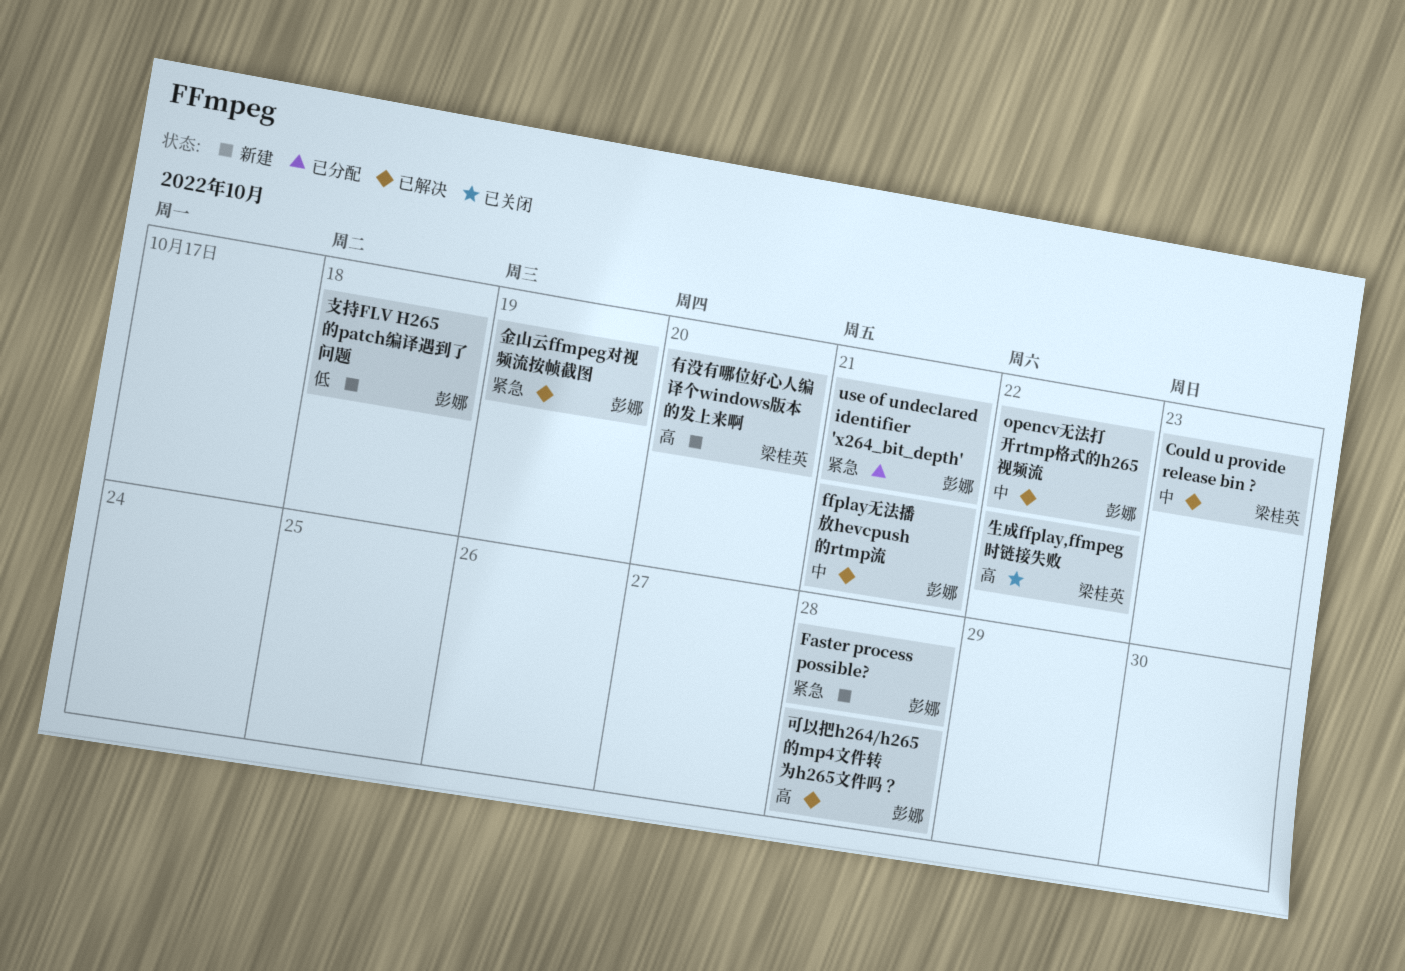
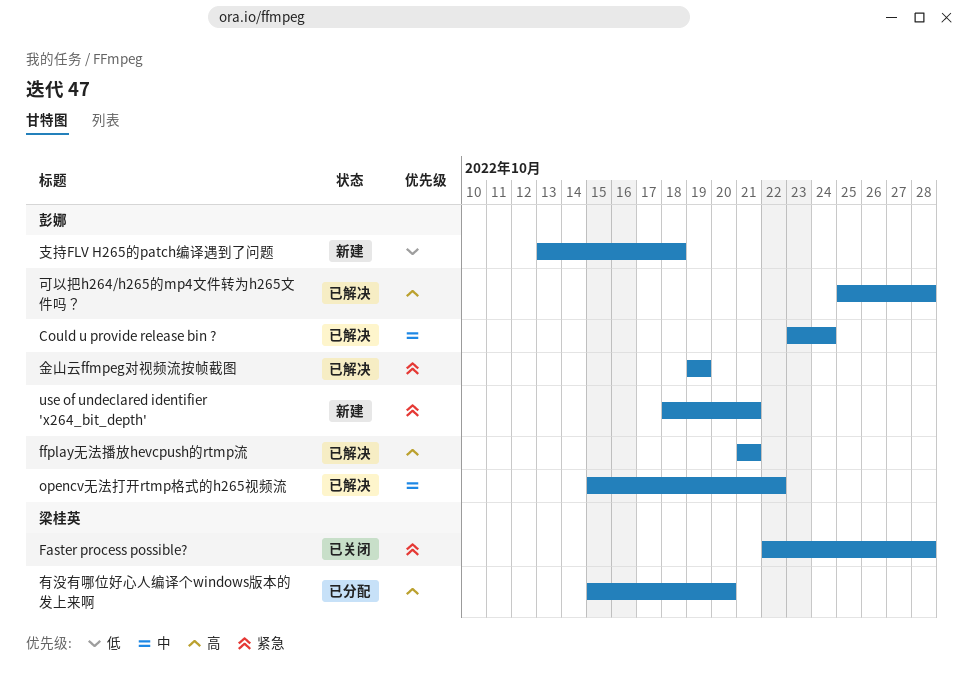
Could u provide release bin ?, owner: 梁桂英 -> 彭娜
Could u provide release bin ?, due: Oct 23 -> Oct 24
Faster process possible?, status: 新建 -> 已关闭
Faster process possible?, owner: 彭娜 -> 梁桂英
ffplay无法播放hevcpush的rtmp流, priority: 中 -> 高
use of undeclared identifier 'x264_bit_depth', status: 已分配 -> 新建
有没有哪位好心人编译个windows版本的发上来啊, status: 新建 -> 已分配
生成ffplay,ffmpeg时链接失败: present -> none

